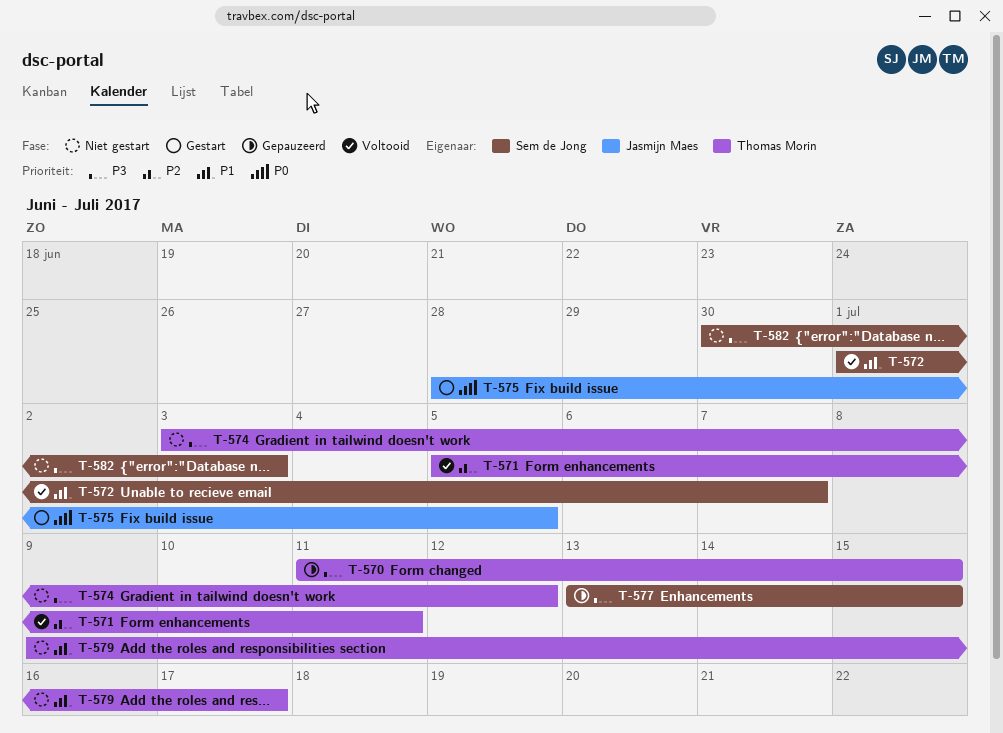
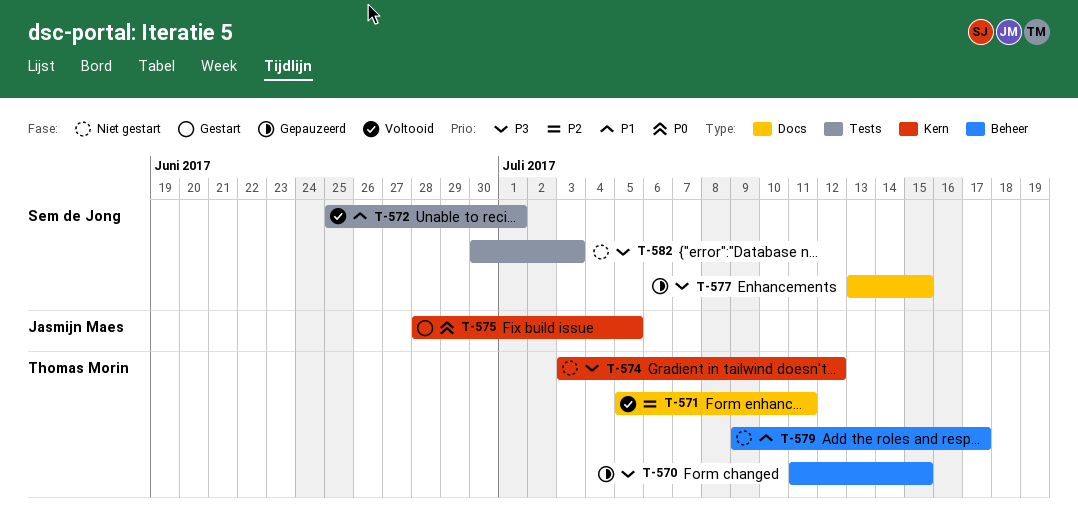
T-572, start: Jul 1 -> Jun 25
T-572, due: Jul 7 -> Jul 1

